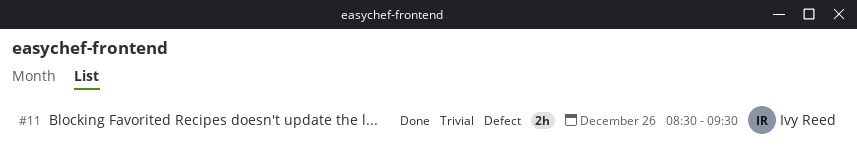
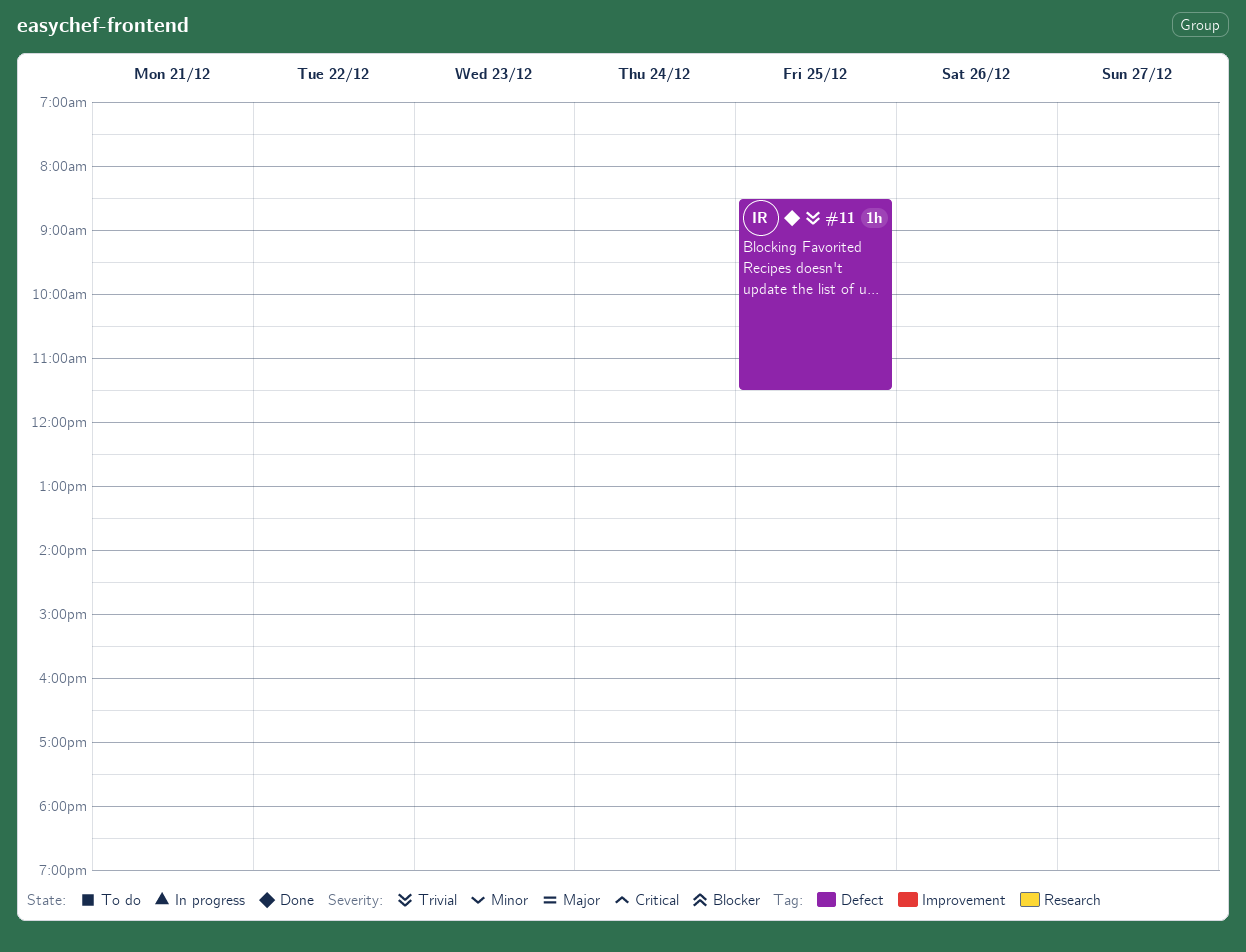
#11, estimate: 2h -> 1h
#11, day: Dec 26 -> Dec 25
#11, ends: 09:30 -> 11:30

